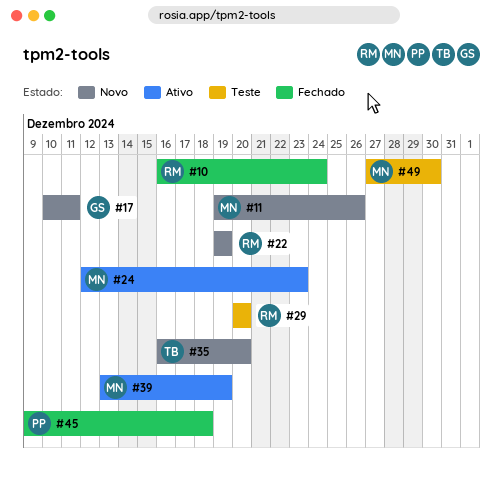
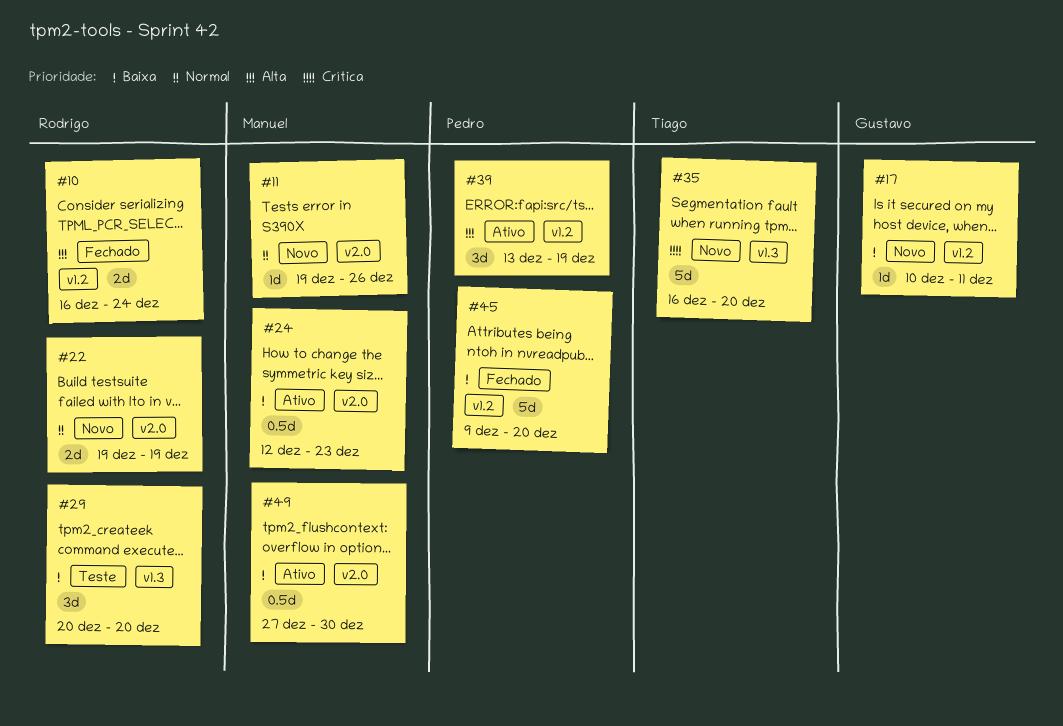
#39, owner: Manuel -> Pedro
#45, due: Dec 18 -> Dec 20
#49, status: Teste -> Ativo

